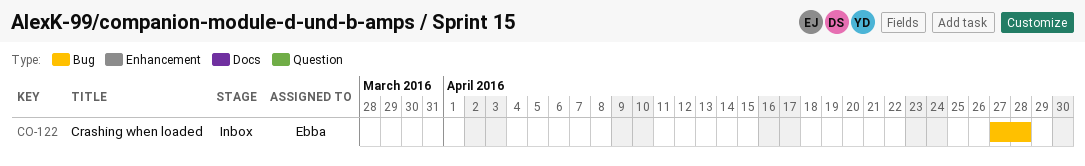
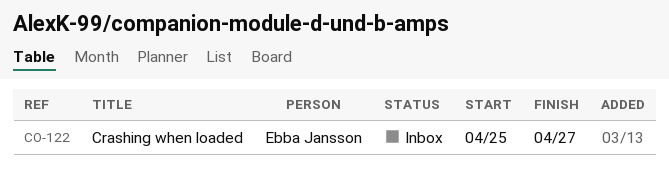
CO-122, start: Apr 27 -> Apr 25
CO-122, due: Apr 28 -> Apr 27

